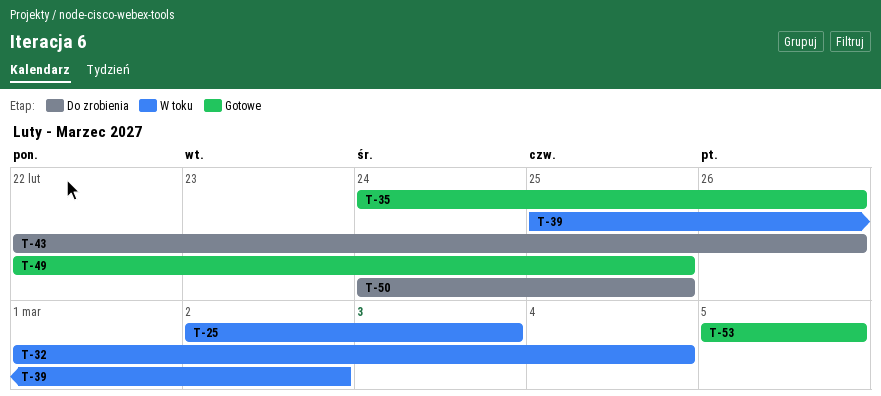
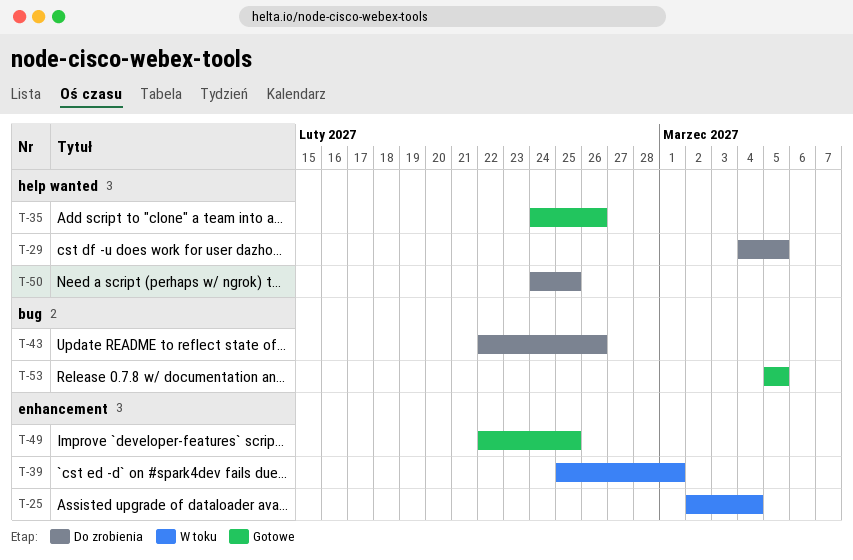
T-25, due: Mar 3 -> Mar 4
T-29: none -> present
T-32: present -> none
T-39, due: Mar 2 -> Mar 1

